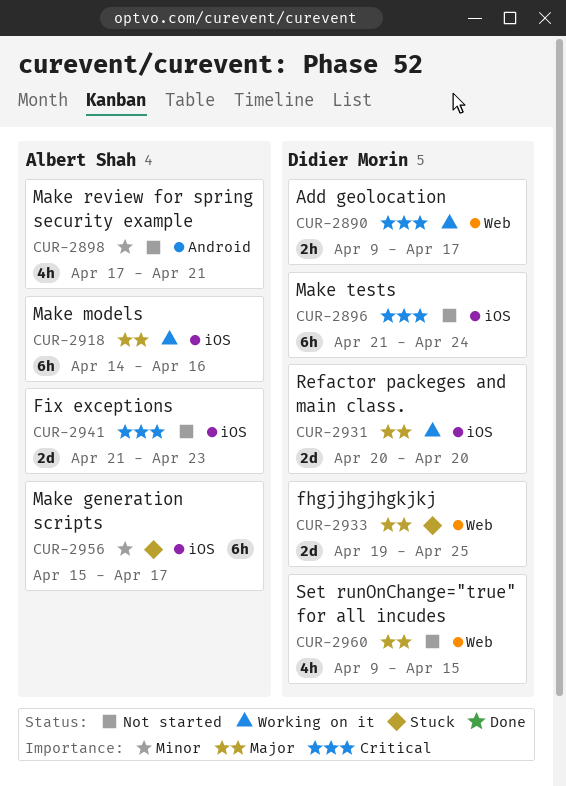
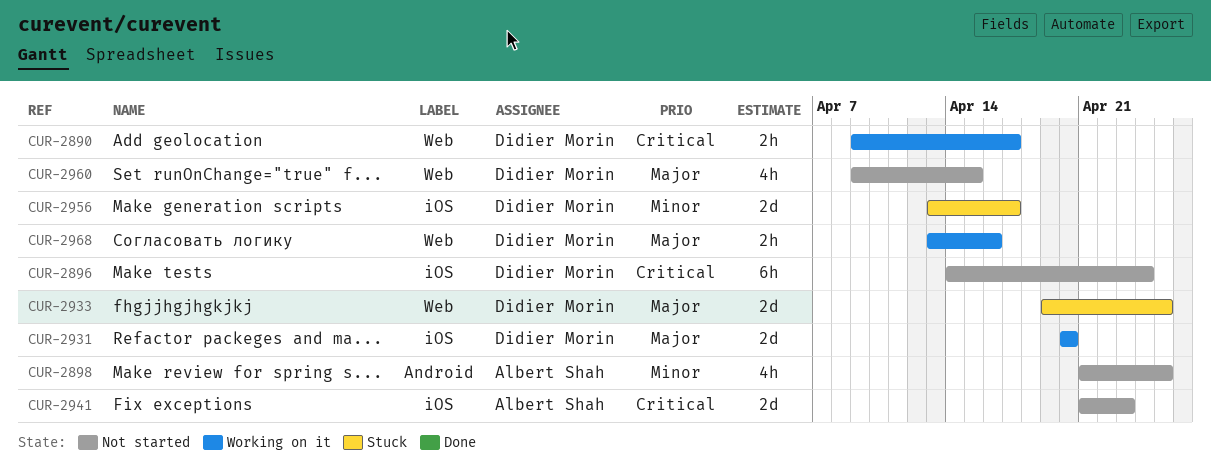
CUR-2896, start: Apr 21 -> Apr 14
CUR-2898, start: Apr 17 -> Apr 21
CUR-2898, due: Apr 21 -> Apr 25
CUR-2918: present -> none
CUR-2956, owner: Albert Shah -> Didier Morin
CUR-2956, estimate: 6h -> 2d
CUR-2956, start: Apr 15 -> Apr 13
CUR-2968: none -> present

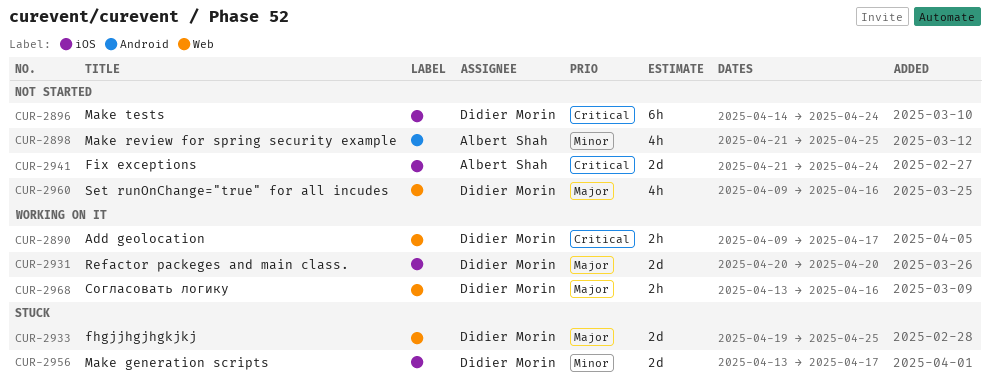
CUR-2941, due: Apr 23 -> Apr 24
CUR-2960, due: Apr 15 -> Apr 16

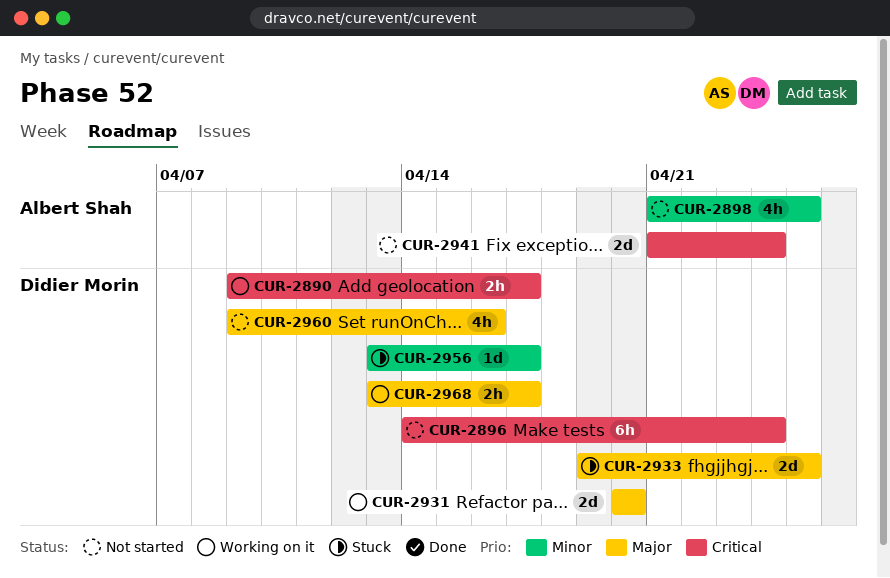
CUR-2956, estimate: 2d -> 1d
CUR-2968, due: Apr 16 -> Apr 17

